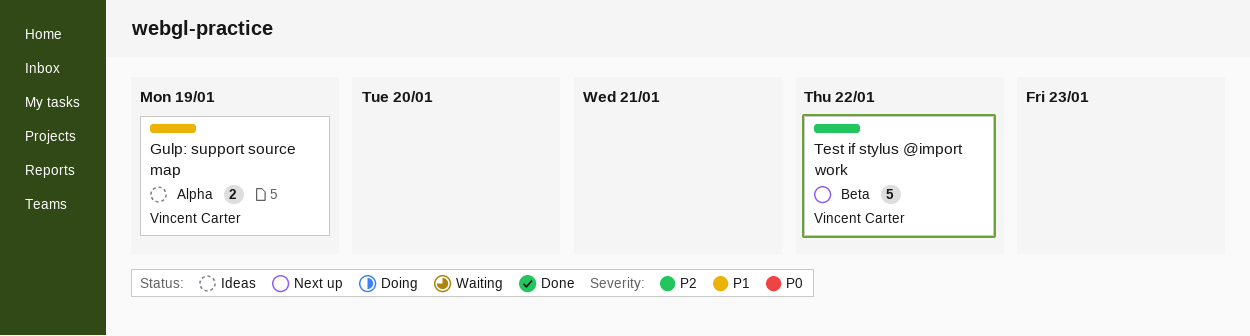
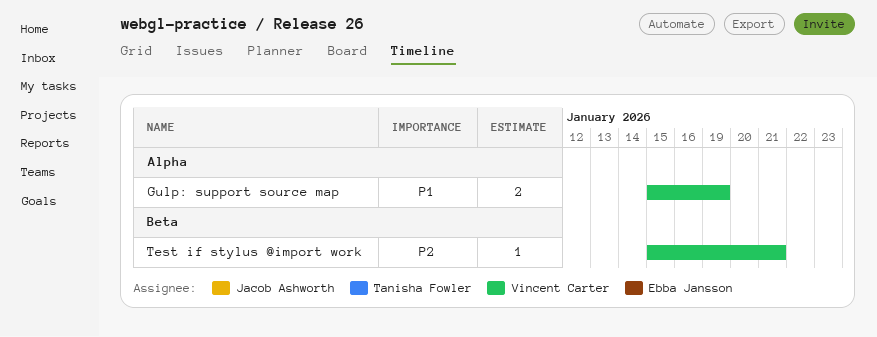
Test if stylus @import work, estimate: 5 -> 1
Test if stylus @import work, due: Jan 22 -> Jan 21

